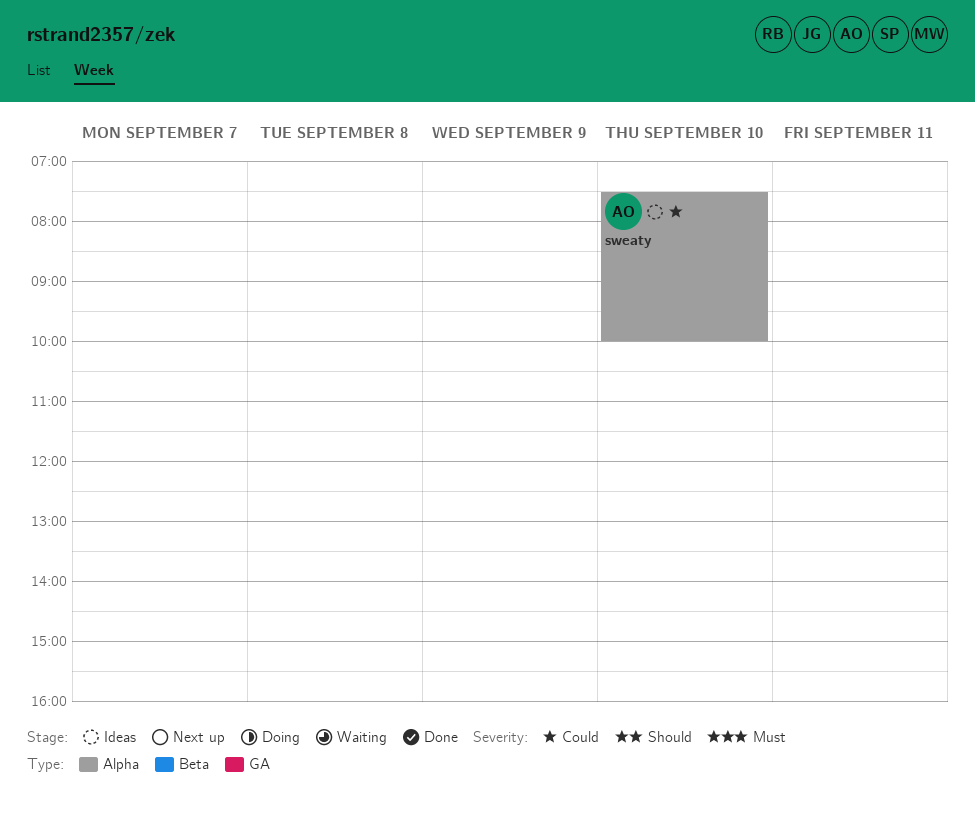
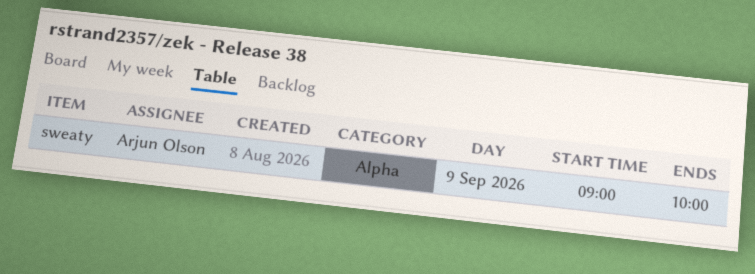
sweaty, day: Sep 10 -> Sep 9
sweaty, begins: 07:30 -> 09:00

